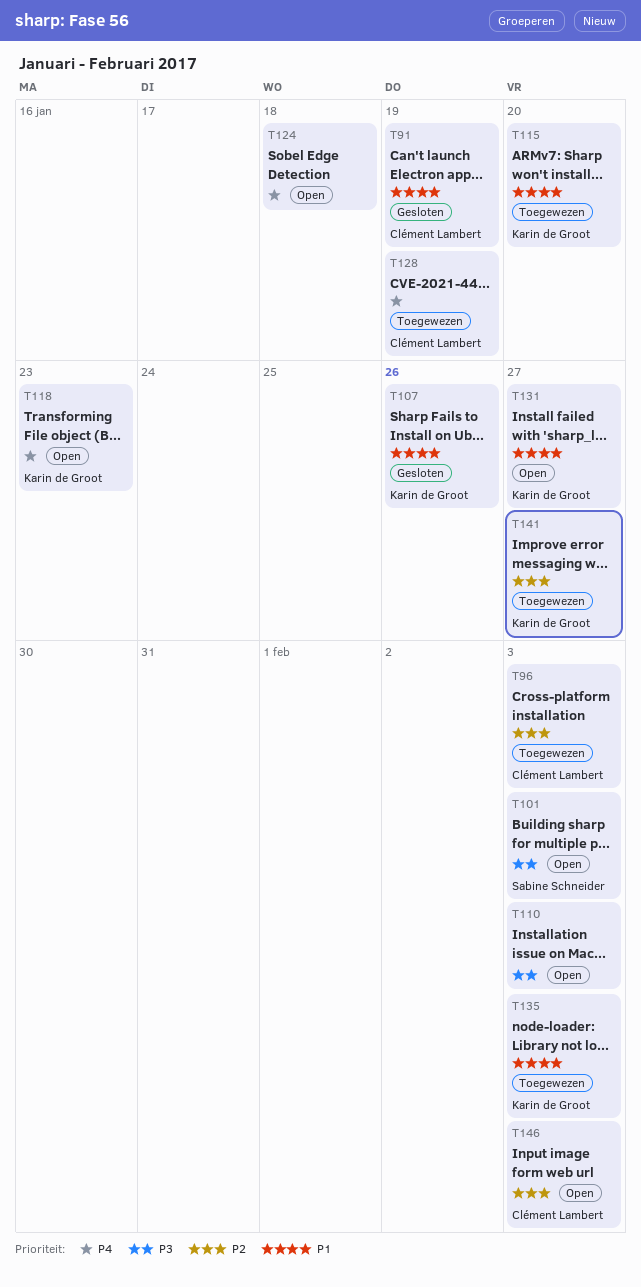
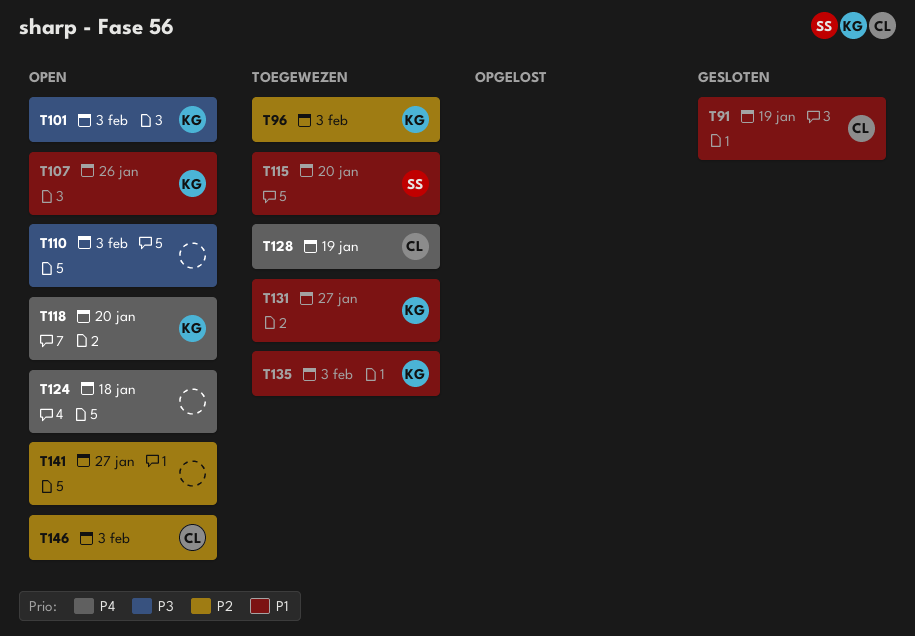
T96, owner: Clément Lambert -> Karin de Groot
T101, owner: Sabine Schneider -> Karin de Groot
T107, status: Gesloten -> Open
T115, owner: Karin de Groot -> Sabine Schneider
T118, due: Jan 23 -> Jan 20
T131, status: Open -> Toegewezen
T141, status: Toegewezen -> Open
T141, owner: Karin de Groot -> none

